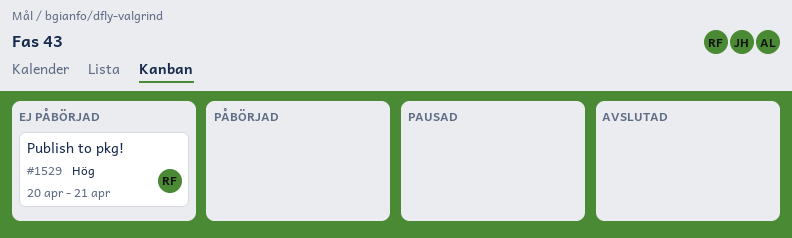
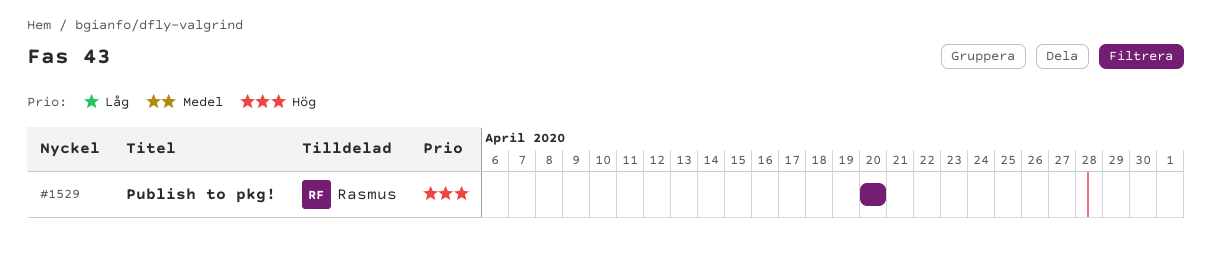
#1529, due: Apr 21 -> Apr 20

